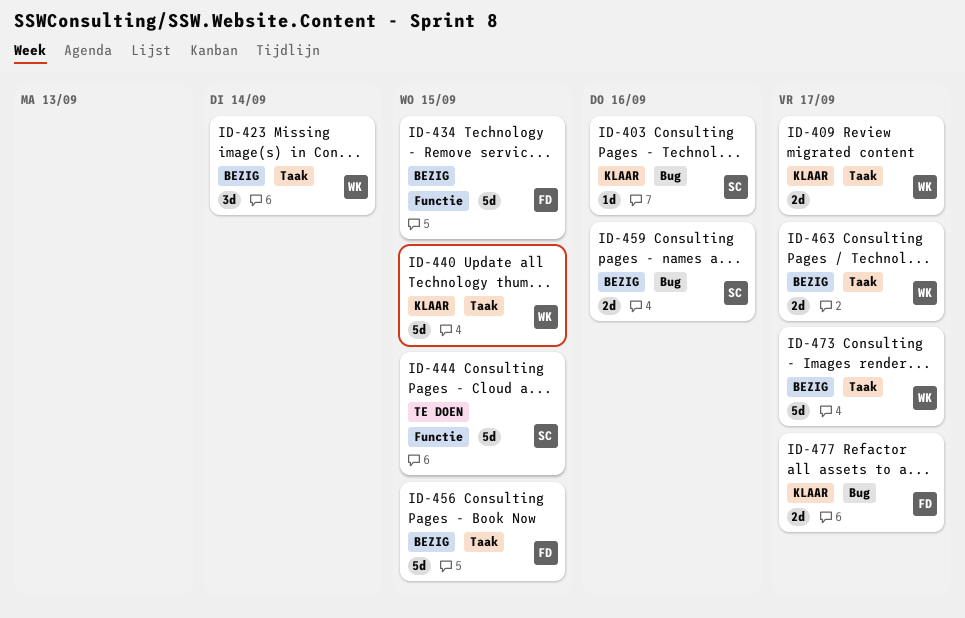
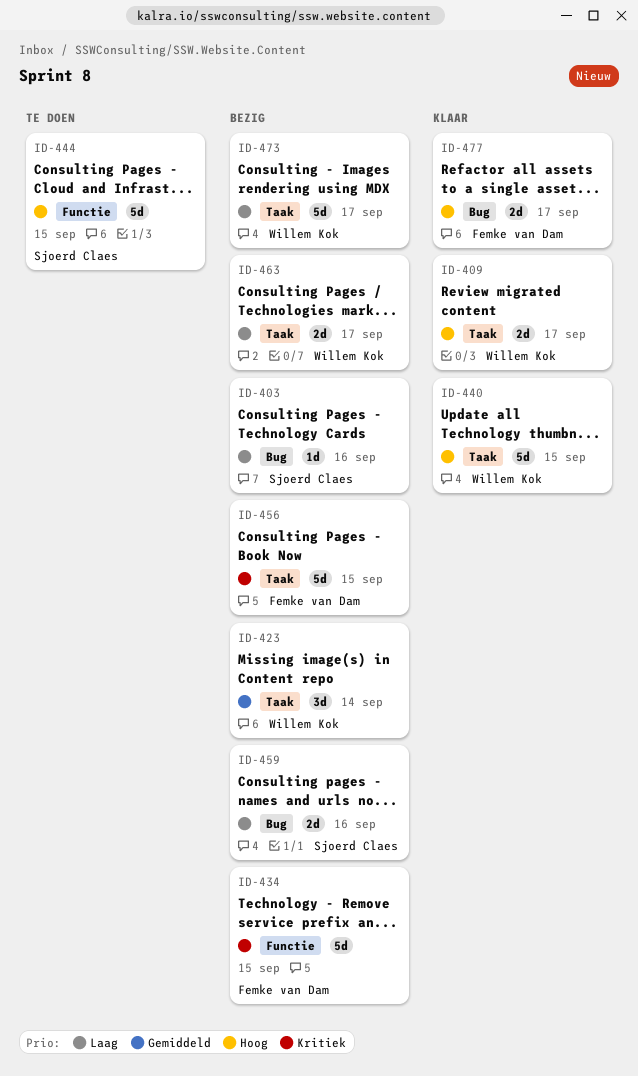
ID-403, status: Klaar -> Bezig

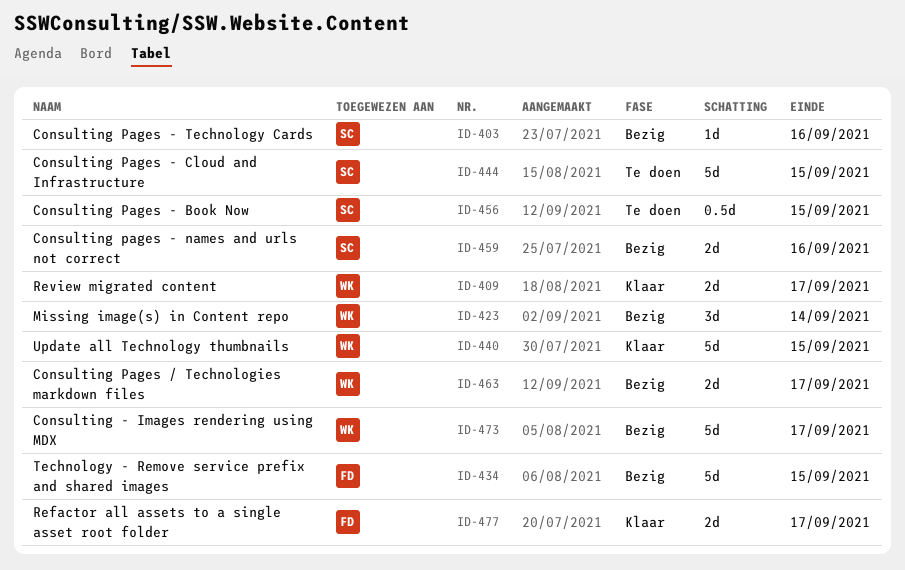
ID-456, status: Bezig -> Te doen
ID-456, owner: Femke van Dam -> Sjoerd Claes
ID-456, estimate: 5d -> 0.5d

